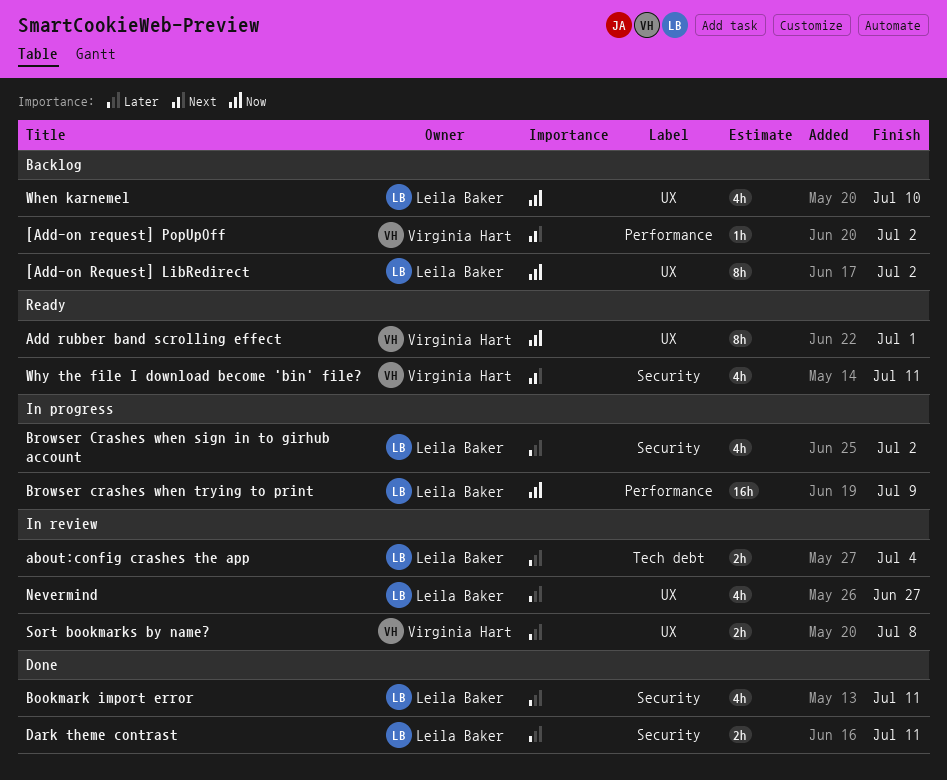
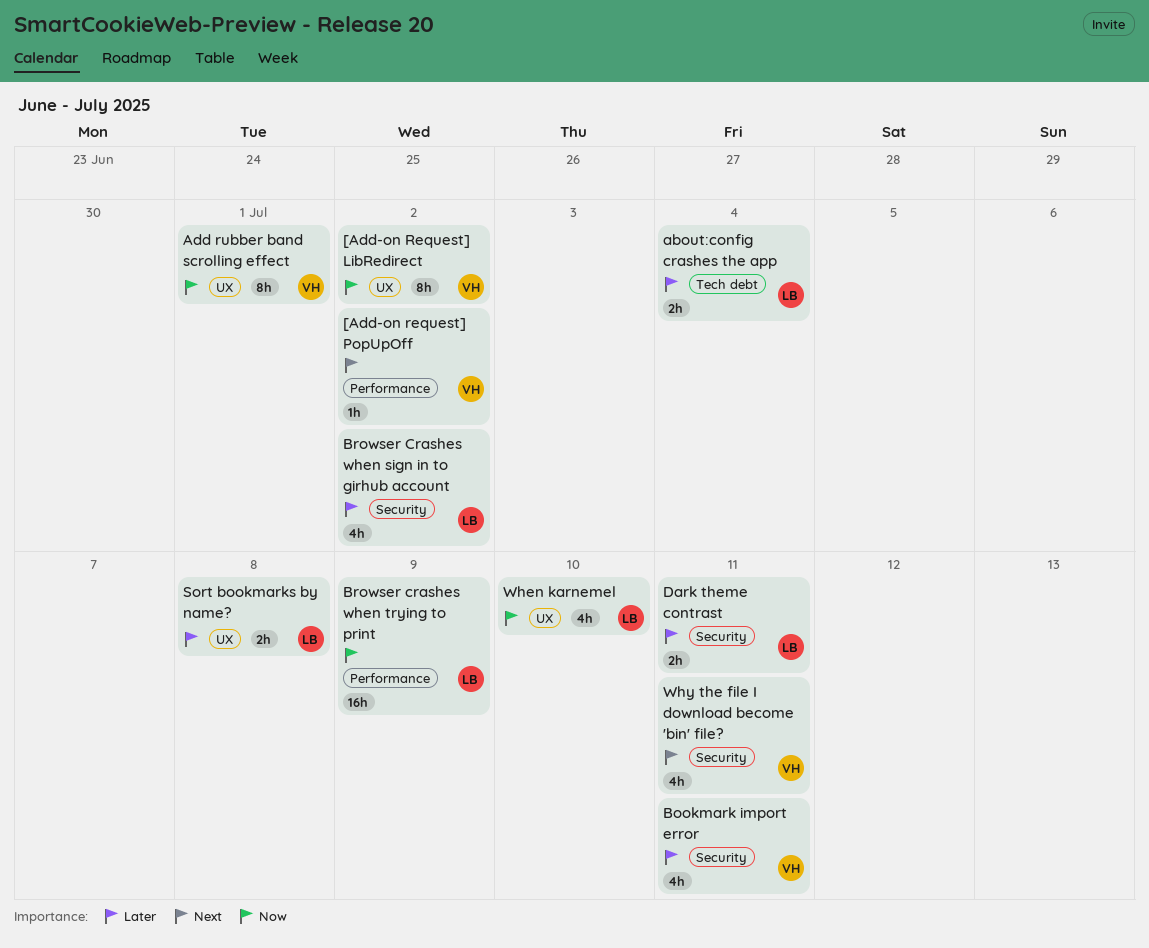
[Add-on Request] LibRedirect, owner: Leila Baker -> Virginia Hart
Bookmark import error, owner: Leila Baker -> Virginia Hart
Nevermind: present -> none
Sort bookmarks by name?, owner: Virginia Hart -> Leila Baker

